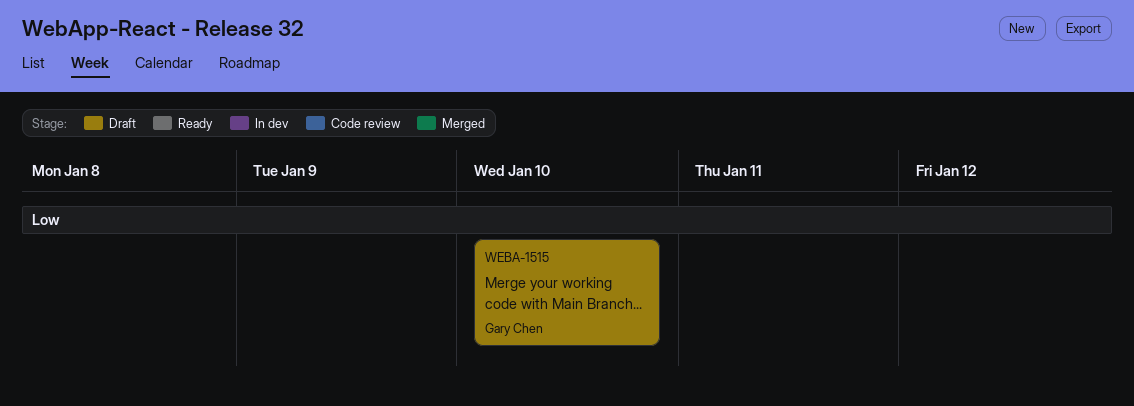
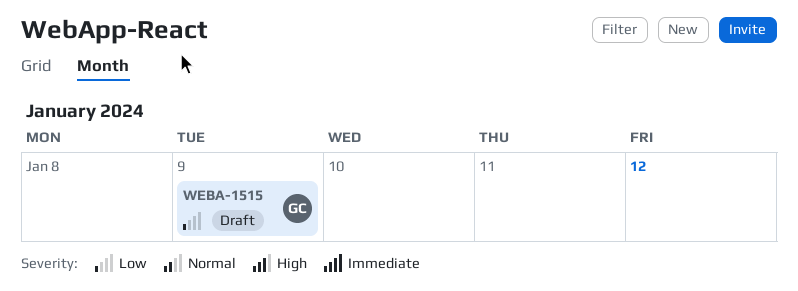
WEBA-1515, due: Jan 10 -> Jan 9

